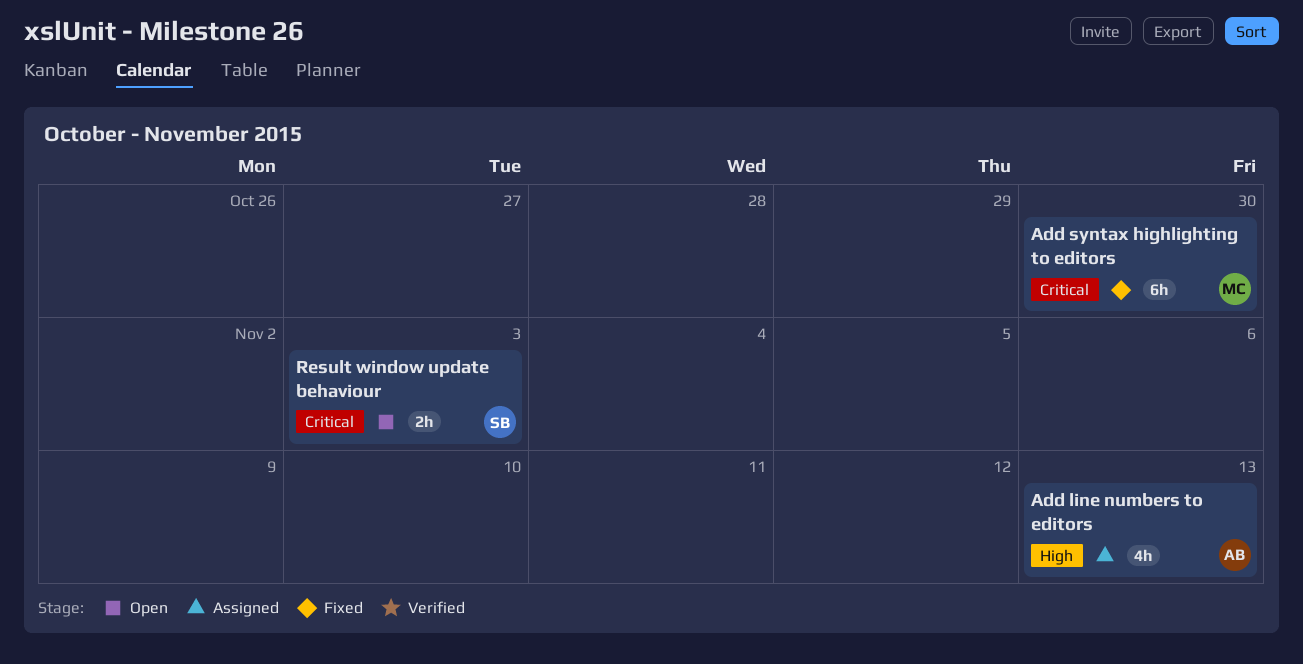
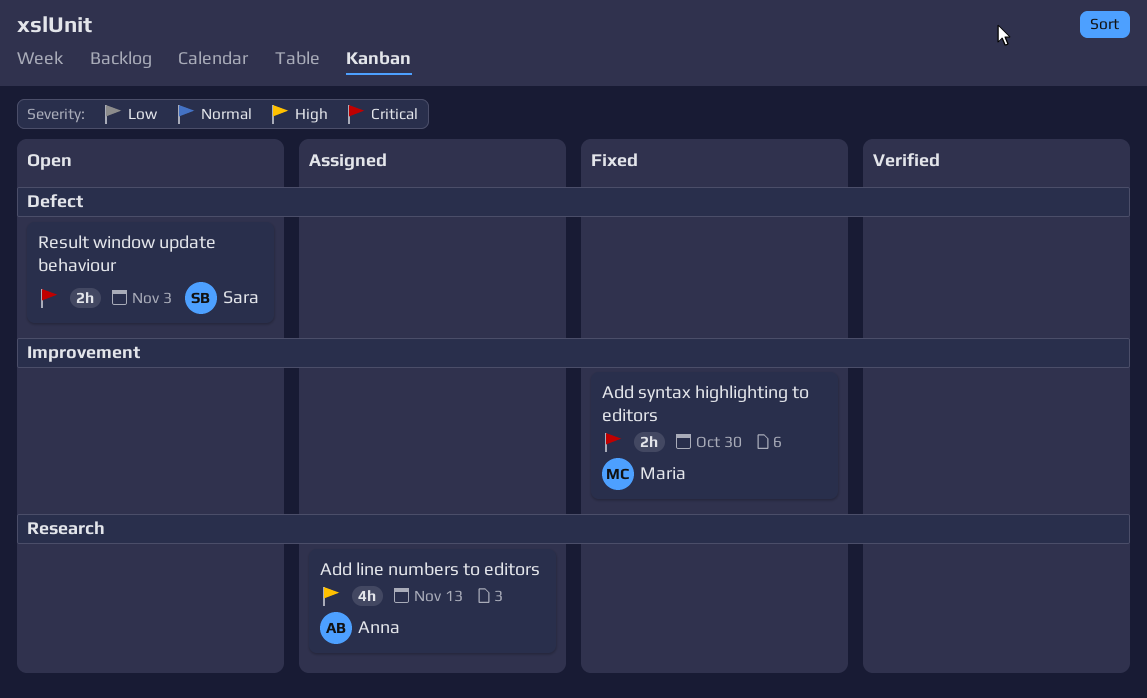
Add syntax highlighting to editors, estimate: 6h -> 2h

